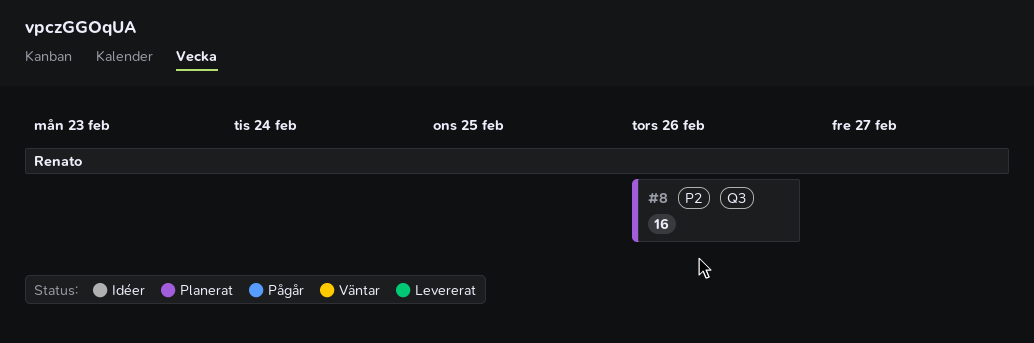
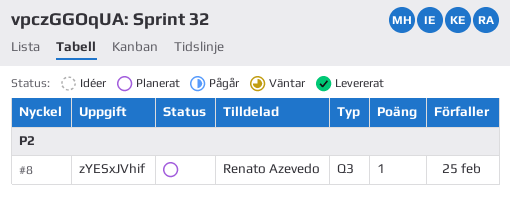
#8, estimate: 16 -> 1
#8, due: Feb 26 -> Feb 25

